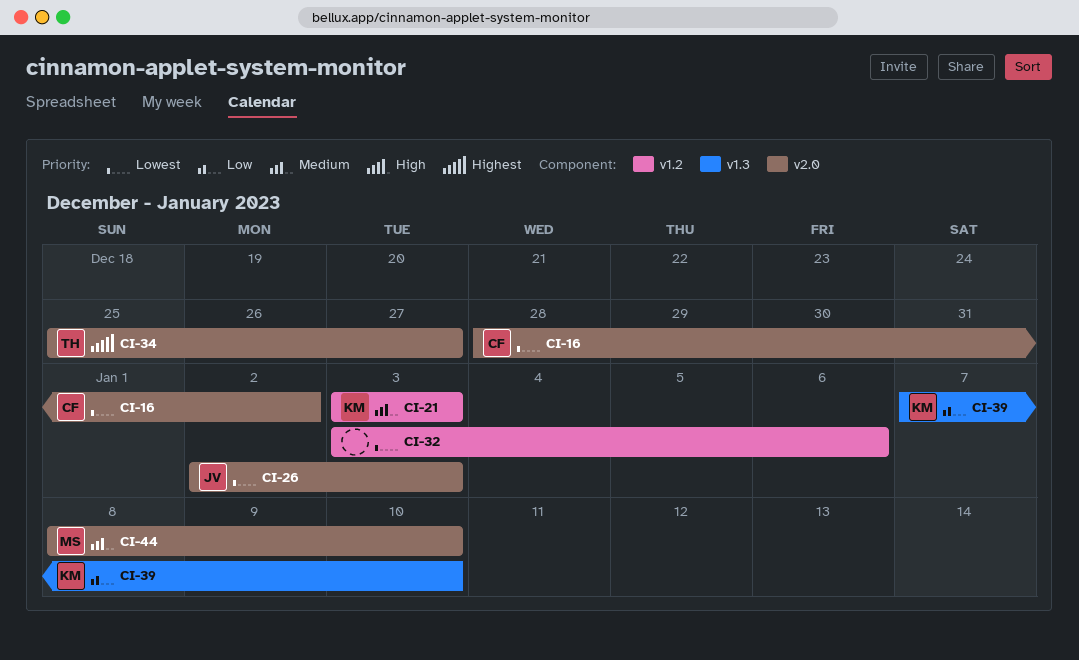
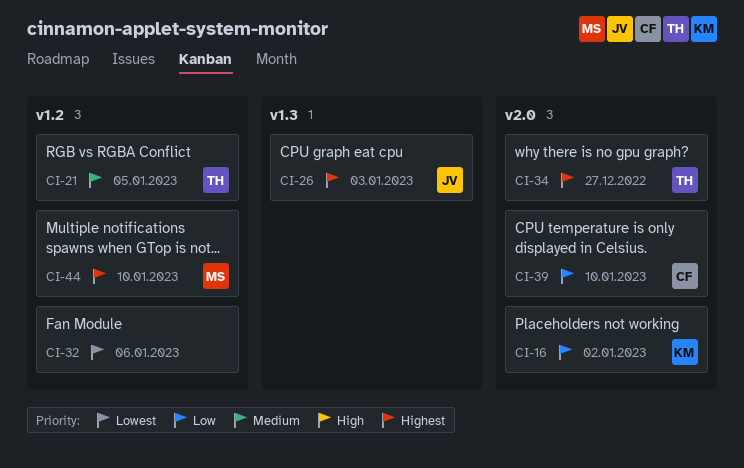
CI-16, owner: CF -> KM
CI-16, priority: Lowest -> Low
CI-21, owner: KM -> TH
CI-21, due: Jan 3 -> Jan 5
CI-26, priority: Lowest -> Highest
CI-26, label: v2.0 -> v1.3
CI-39, owner: KM -> CF
CI-39, label: v1.3 -> v2.0
CI-44, priority: Medium -> Highest
CI-44, label: v2.0 -> v1.2

